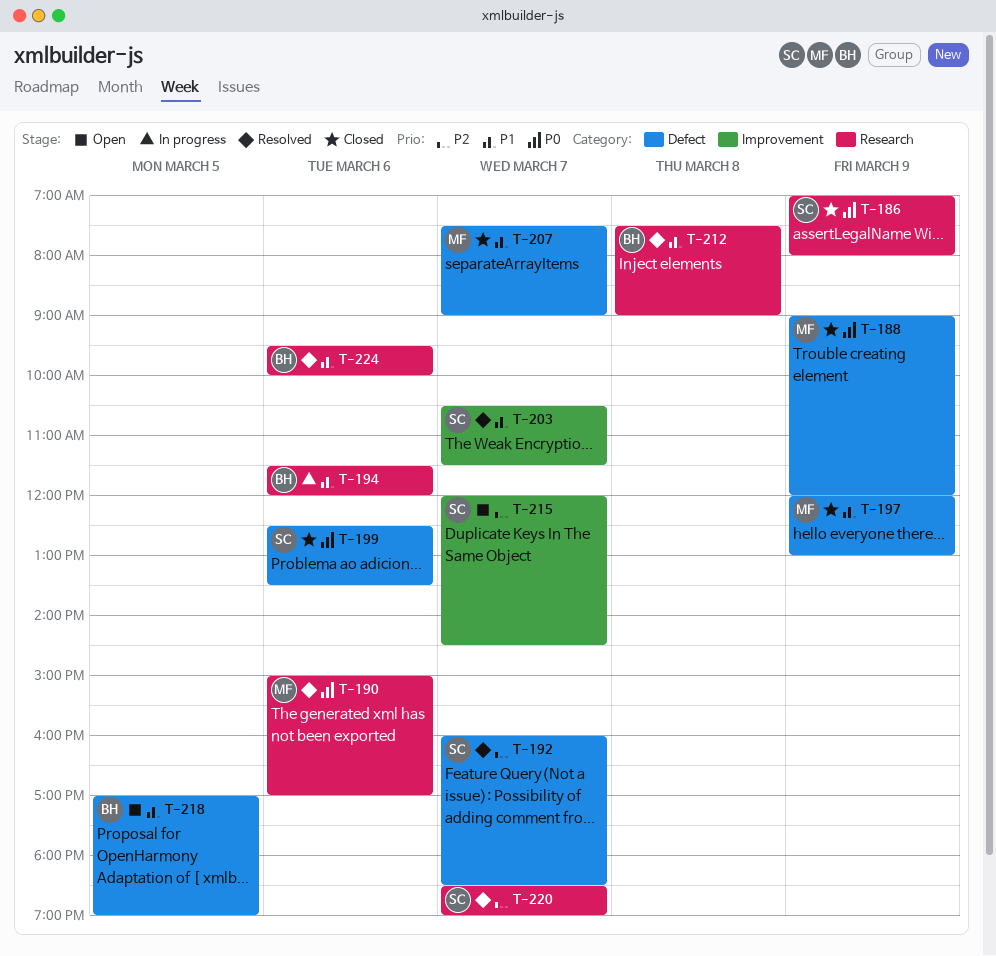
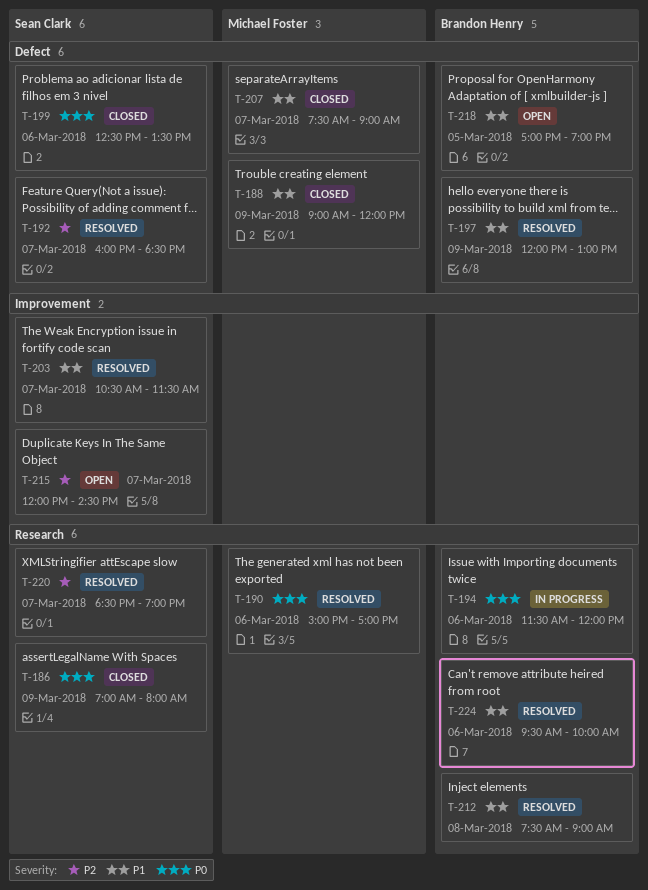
T-188, priority: P0 -> P1
T-194, priority: P1 -> P0
T-197, status: Closed -> Resolved
T-197, owner: Michael Foster -> Brandon Henry

